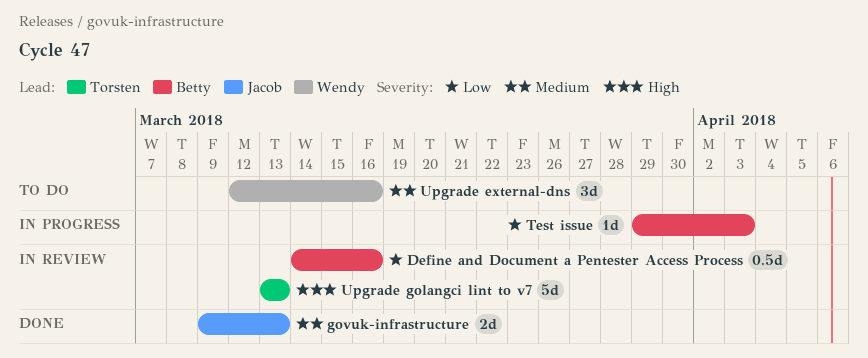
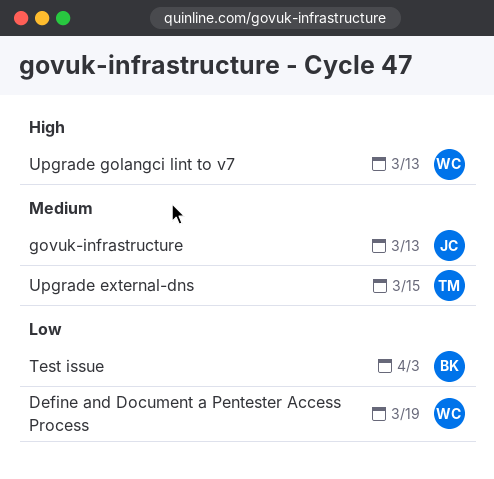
Define and Document a Pentester Access Process, owner: Betty -> Wendy
Define and Document a Pentester Access Process, due: Mar 16 -> Mar 19
Upgrade external-dns, owner: Wendy -> Torsten
Upgrade external-dns, due: Mar 16 -> Mar 15
Upgrade golangci lint to v7, owner: Torsten -> Wendy

